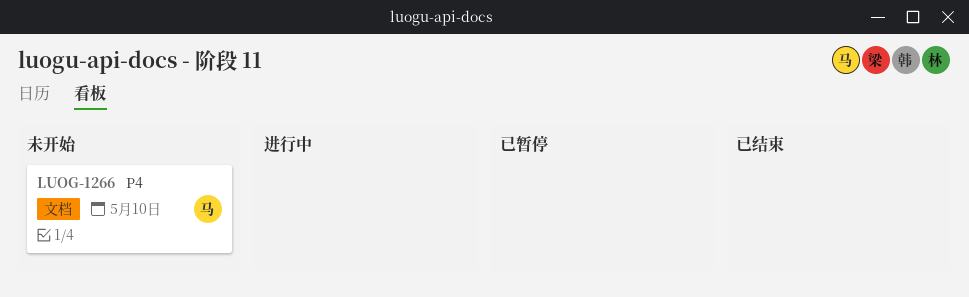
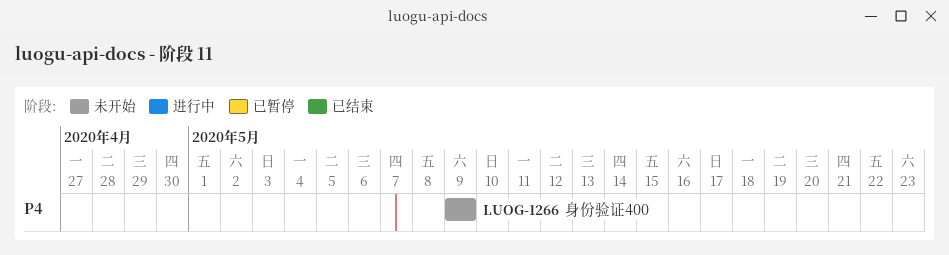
LUOG-1266, due: May 10 -> May 9

